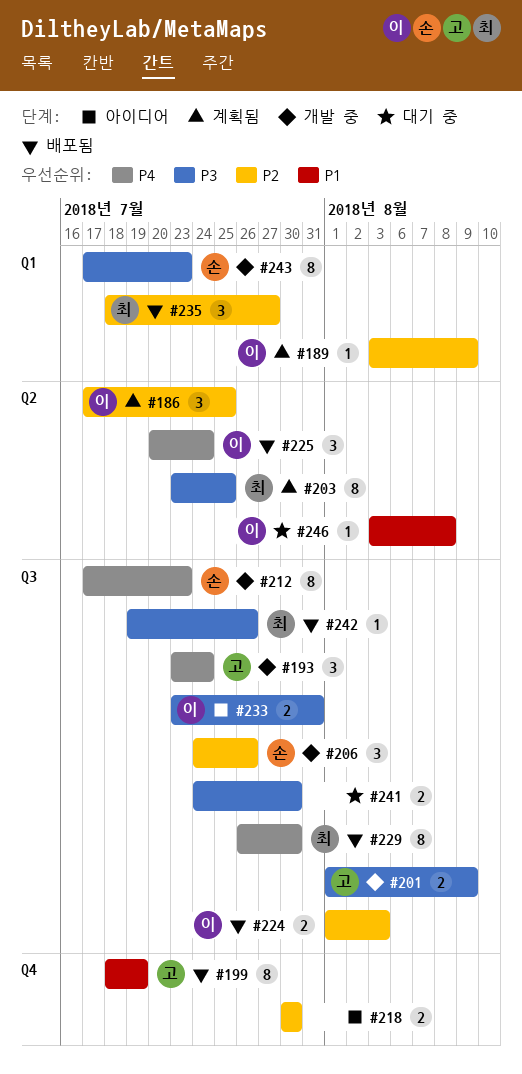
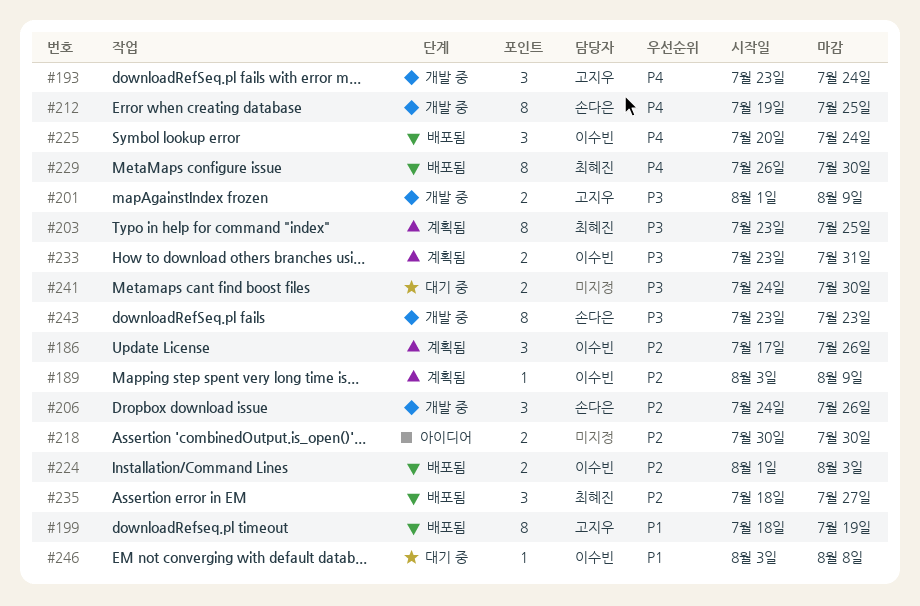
#186, due: Jul 25 -> Jul 26
#212, start: Jul 17 -> Jul 19
#212, due: Jul 23 -> Jul 25
#233, status: 아이디어 -> 계획됨
#242: present -> none
#243, start: Jul 17 -> Jul 23

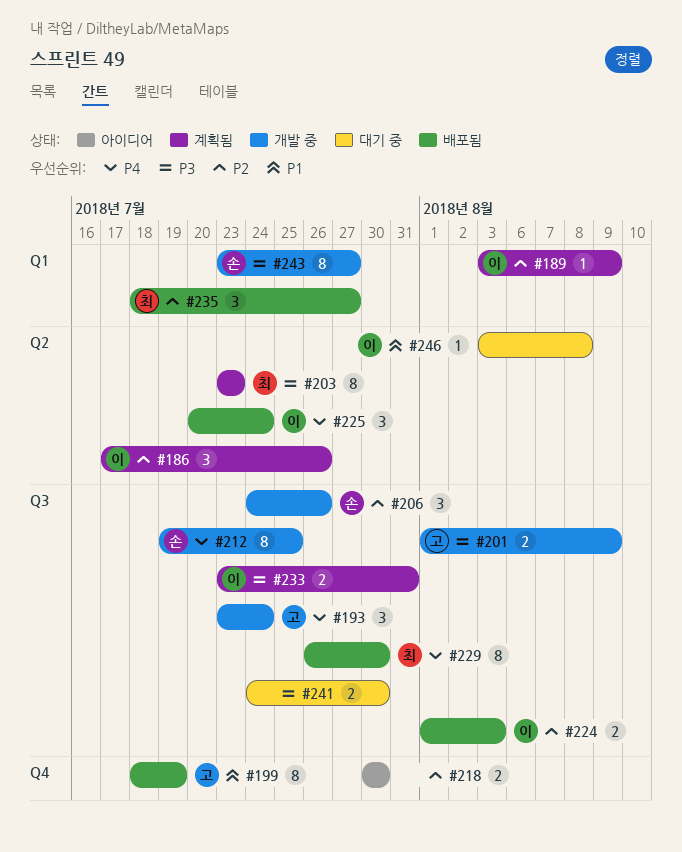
#203, due: Jul 25 -> Jul 23
#243, due: Jul 23 -> Jul 27

